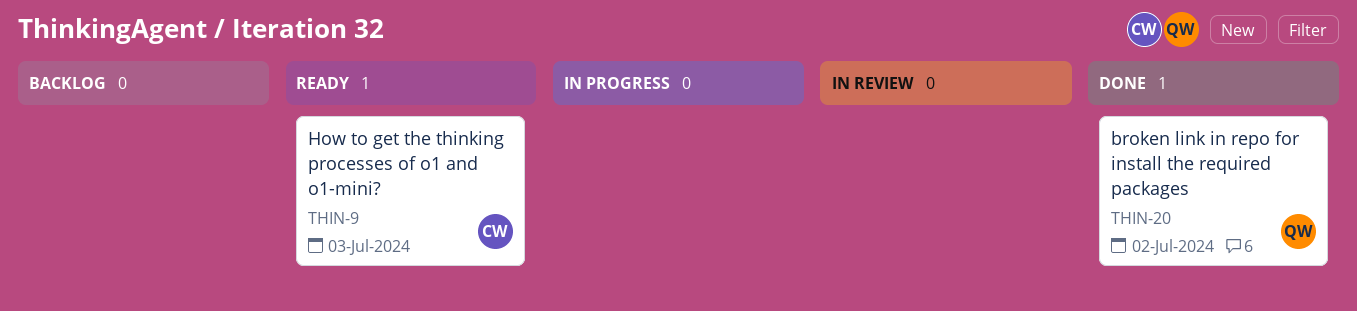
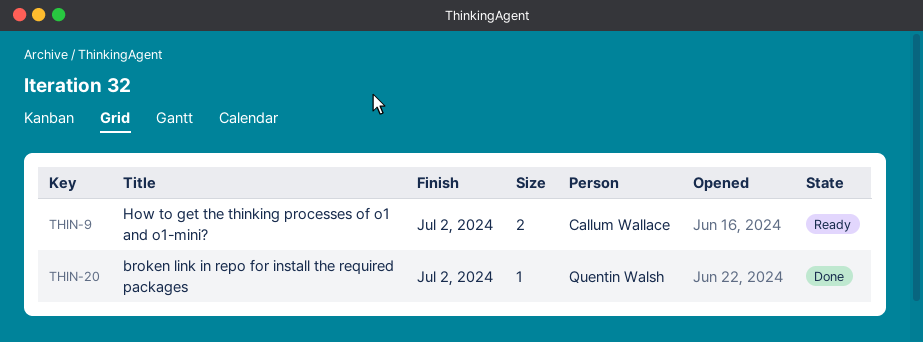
THIN-9, due: Jul 3 -> Jul 2

